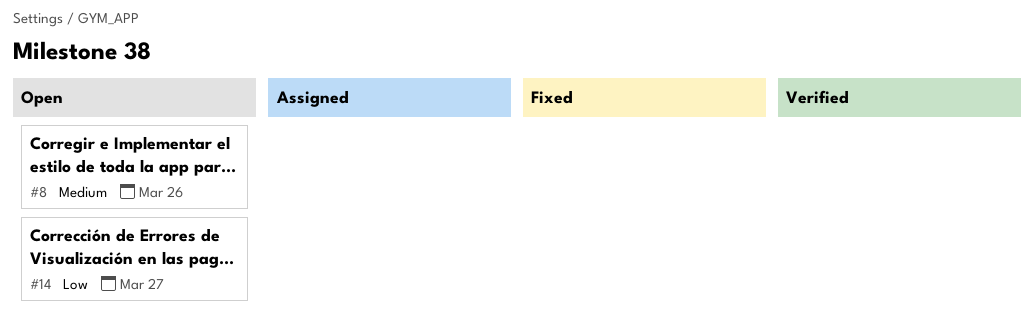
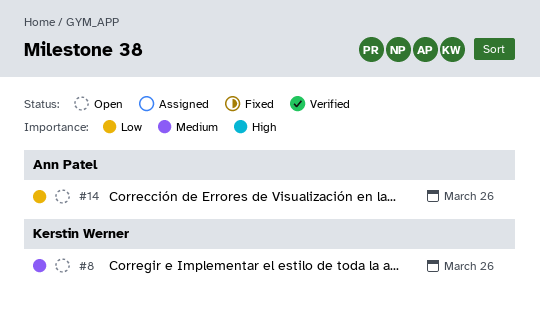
#14, due: Mar 27 -> Mar 26

